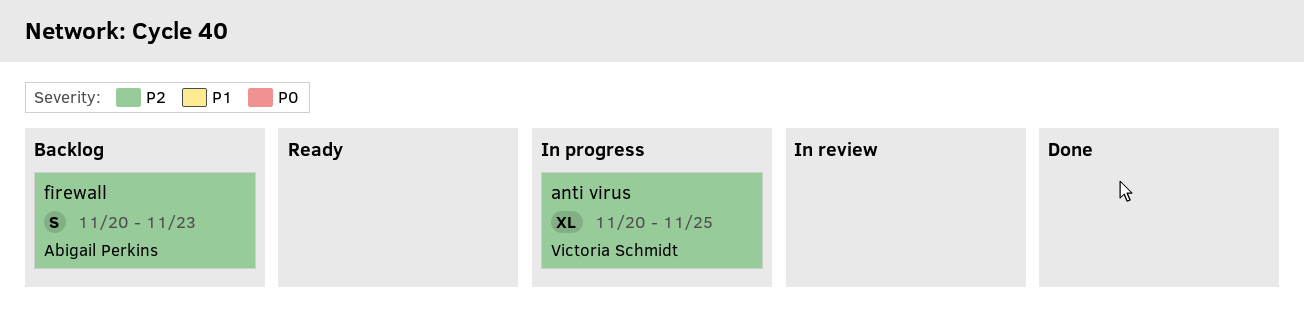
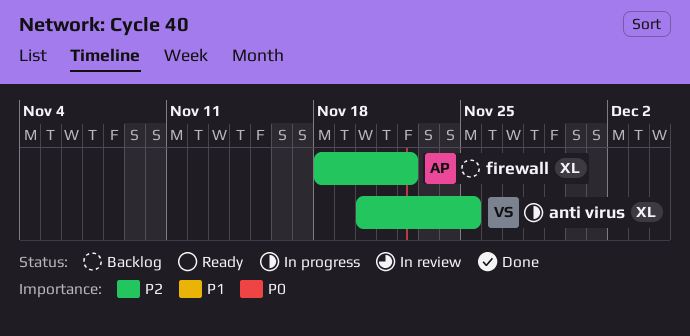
firewall, estimate: S -> XL
firewall, start: Nov 20 -> Nov 18
firewall, due: Nov 23 -> Nov 22

